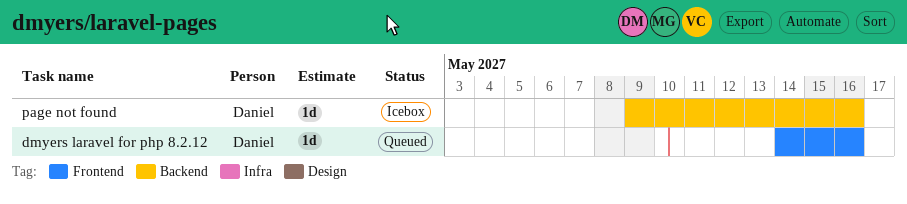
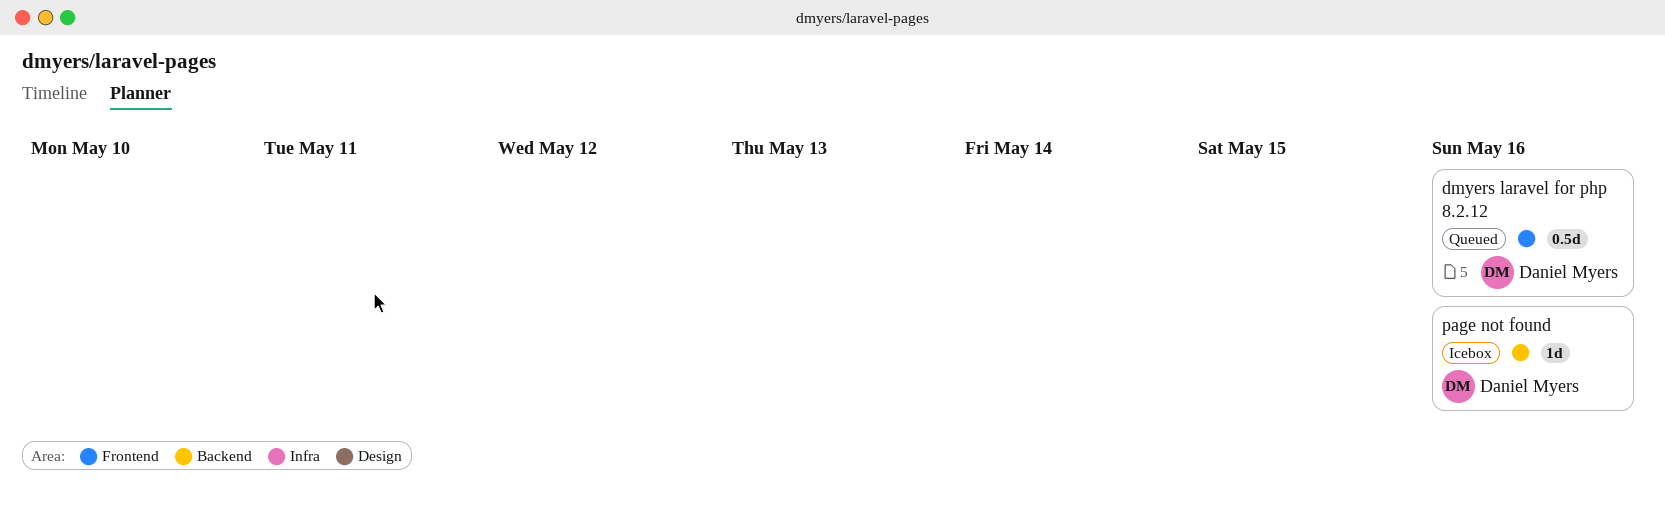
dmyers laravel for php 8.2.12, estimate: 1d -> 0.5d

